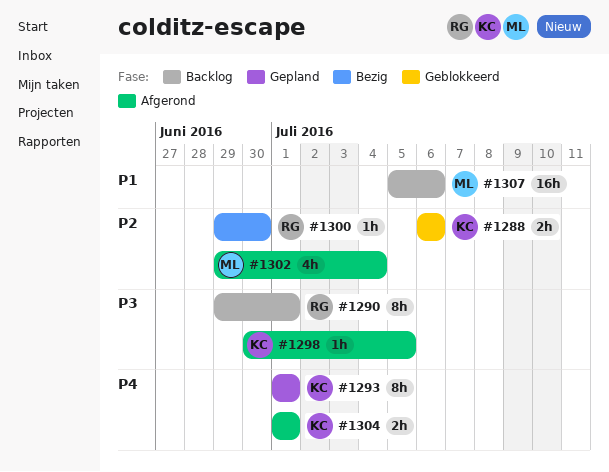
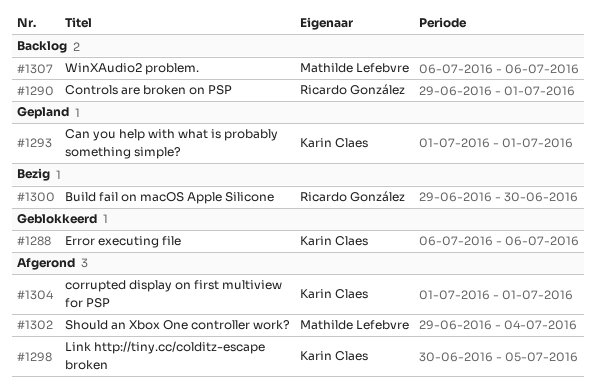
#1307, start: Jul 5 -> Jul 6

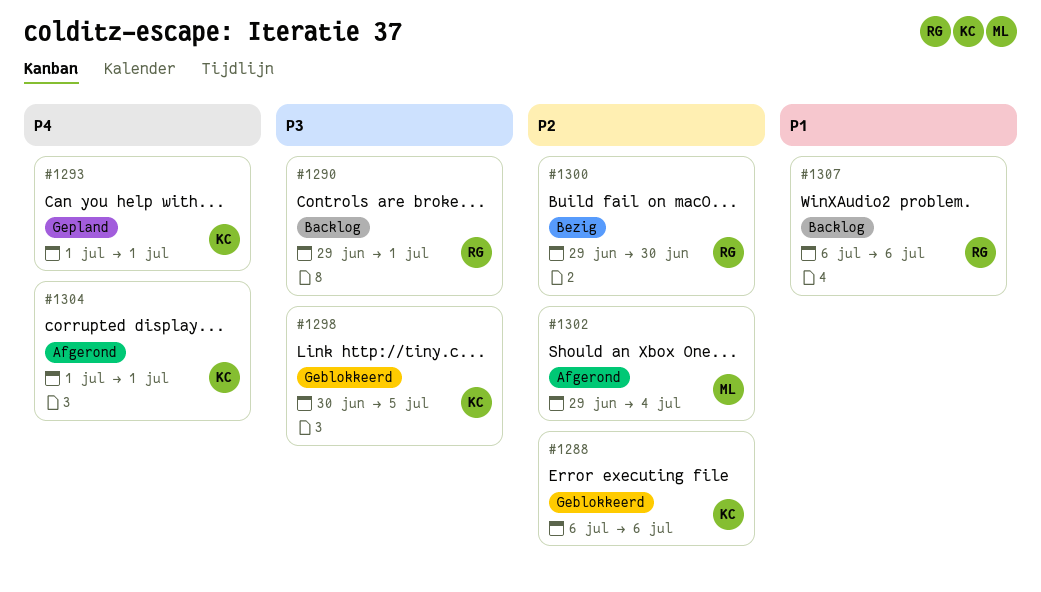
#1298, status: Afgerond -> Geblokkeerd
#1307, owner: Mathilde Lefebvre -> Ricardo González

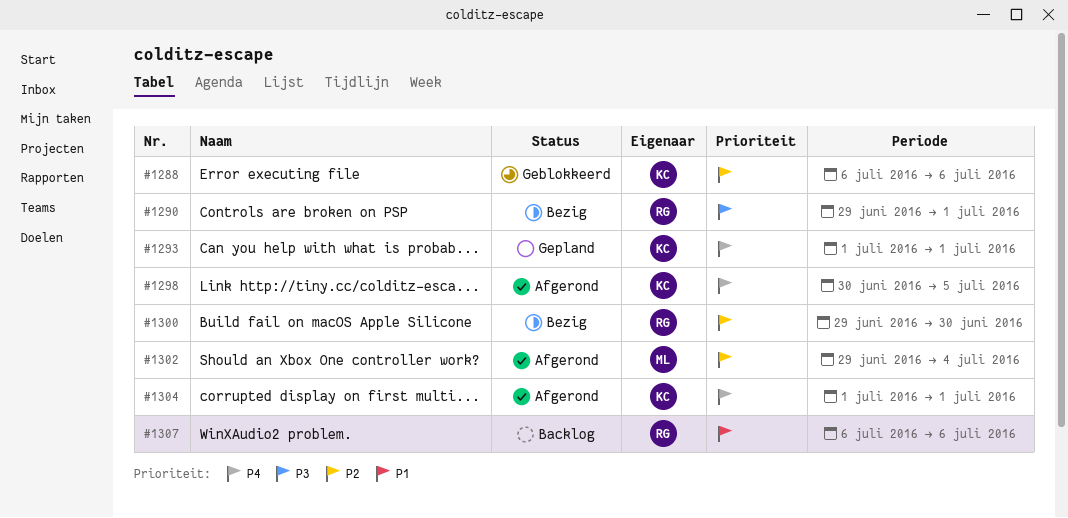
#1290, status: Backlog -> Bezig
#1298, status: Geblokkeerd -> Afgerond
#1298, priority: P3 -> P4

